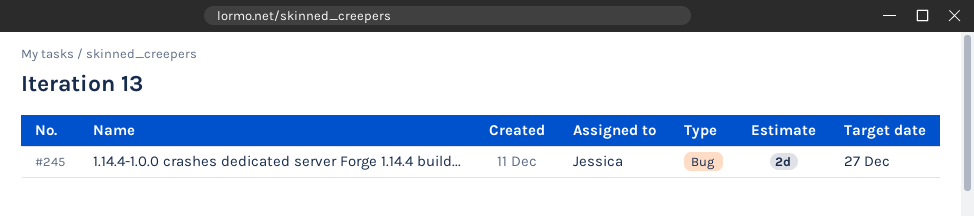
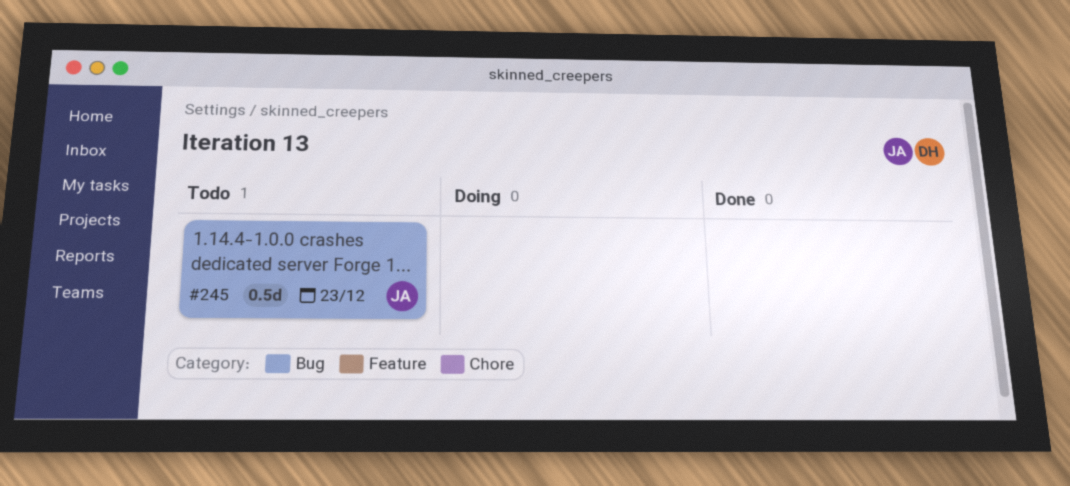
#245, estimate: 2d -> 0.5d
#245, due: Dec 27 -> Dec 23

